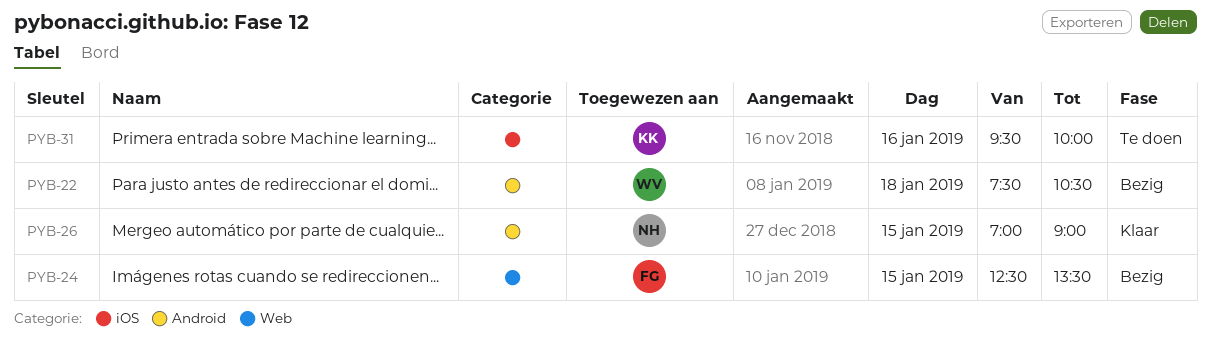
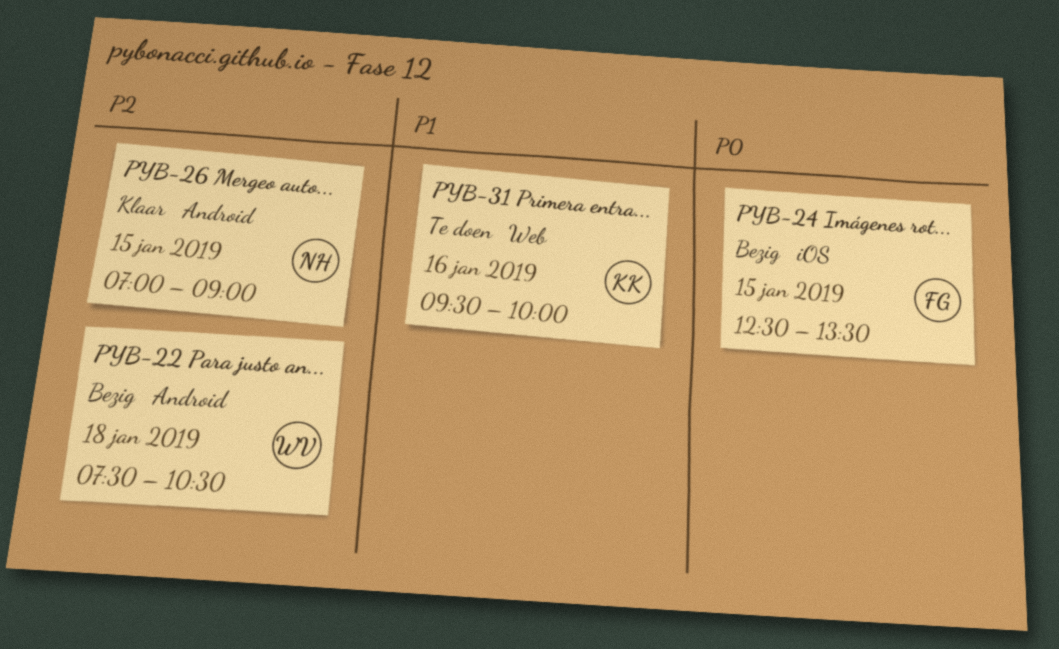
PYB-24, label: Web -> iOS
PYB-31, label: iOS -> Web

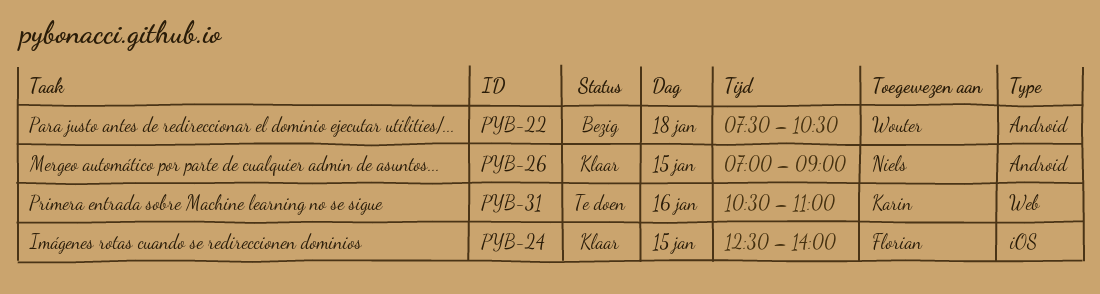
PYB-24, status: Bezig -> Klaar
PYB-24, ends: 13:30 -> 14:00
PYB-31, begins: 09:30 -> 10:30
PYB-31, ends: 10:00 -> 11:00

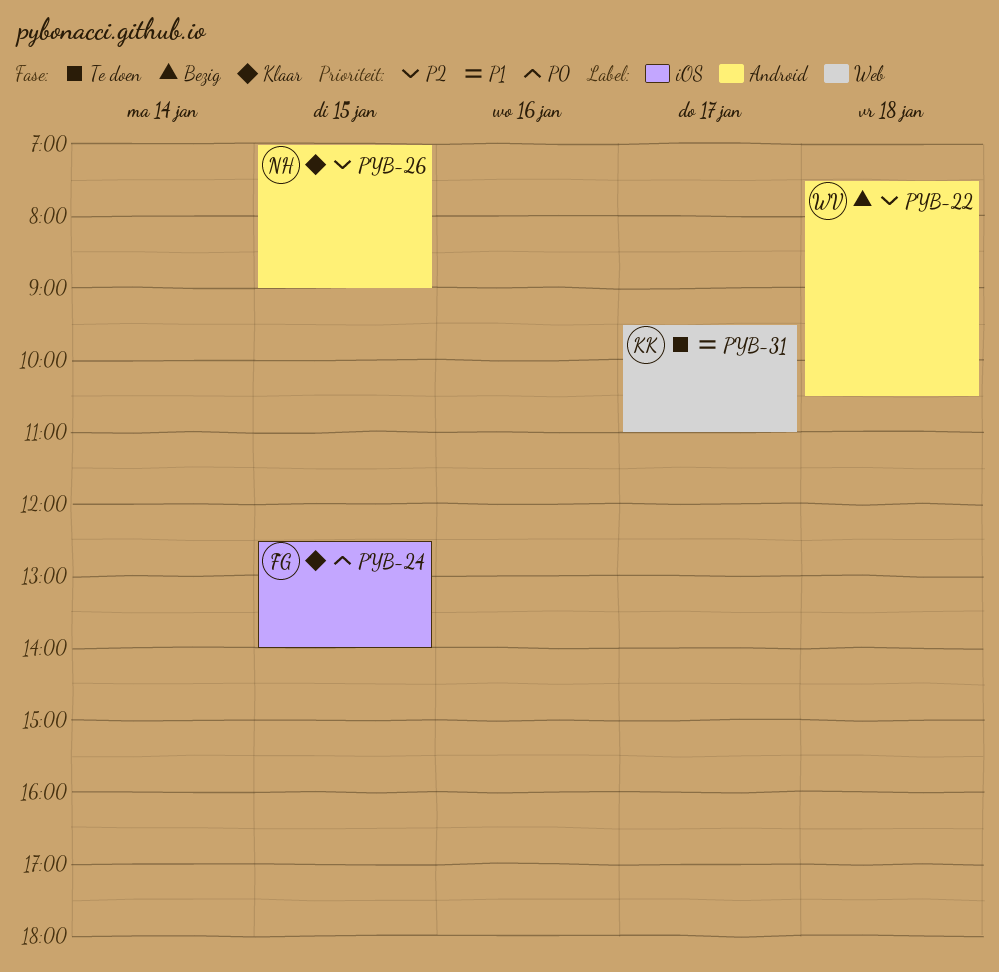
PYB-31, day: Jan 16 -> Jan 17
PYB-31, begins: 10:30 -> 09:30

